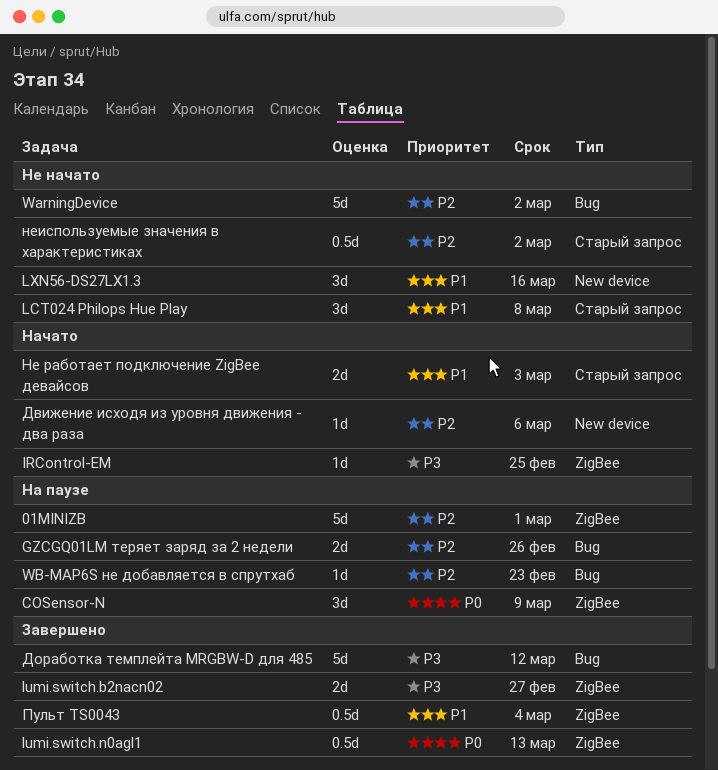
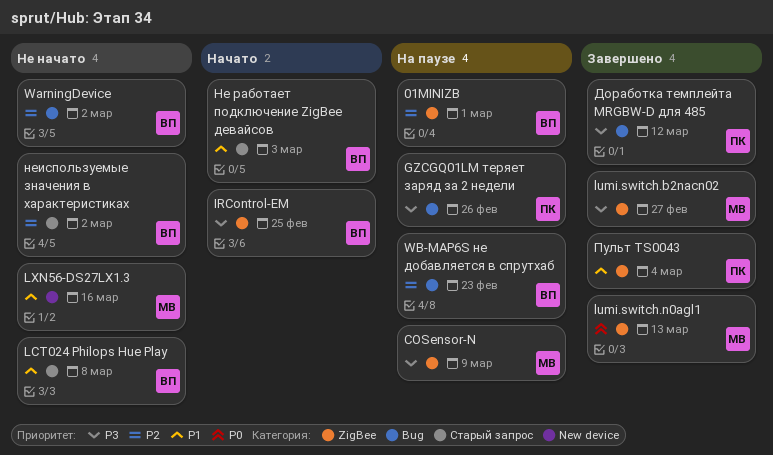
COSensor-N, priority: P0 -> P3
GZCGQ01LM теряет заряд за 2 недели, priority: P2 -> P3
Движение исходя из уровня движения - два раза: present -> none

